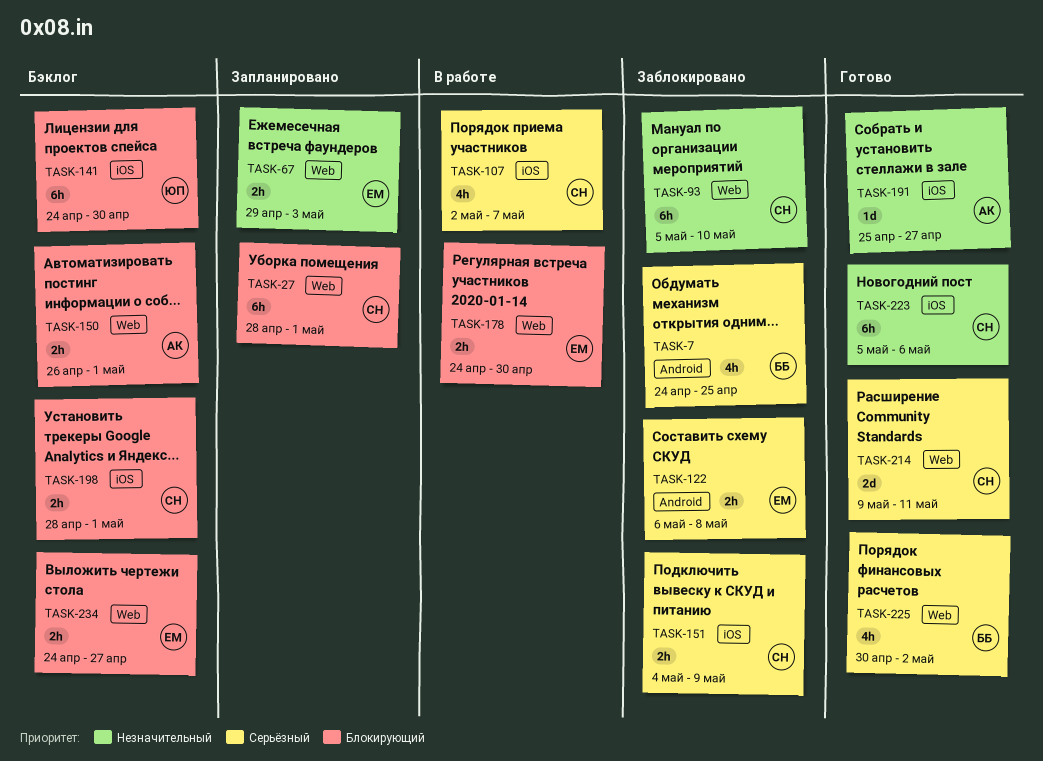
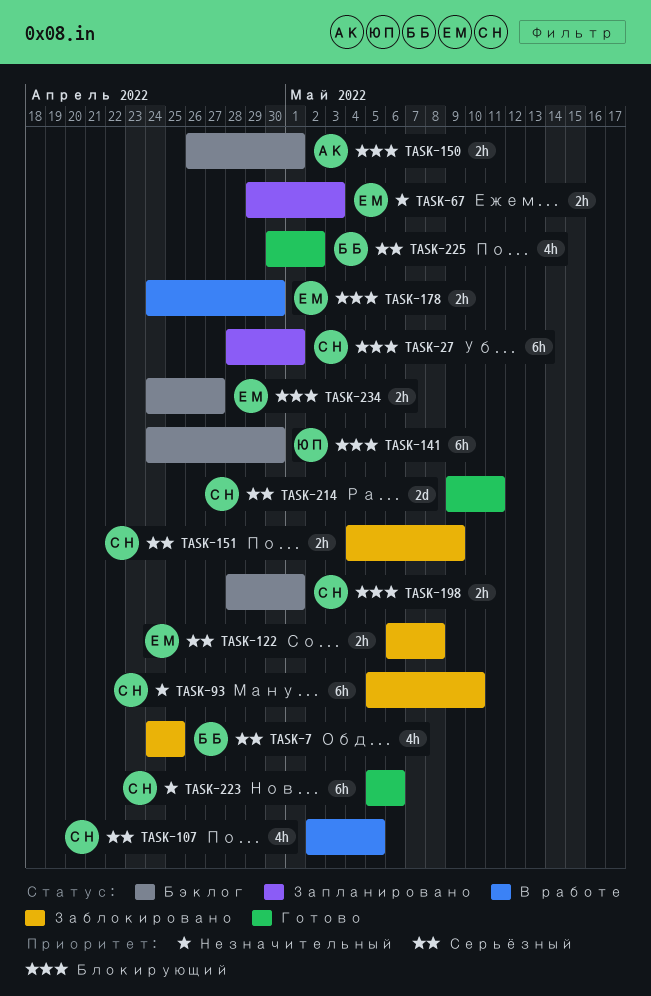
TASK-107, due: May 7 -> May 5
TASK-191: present -> none

